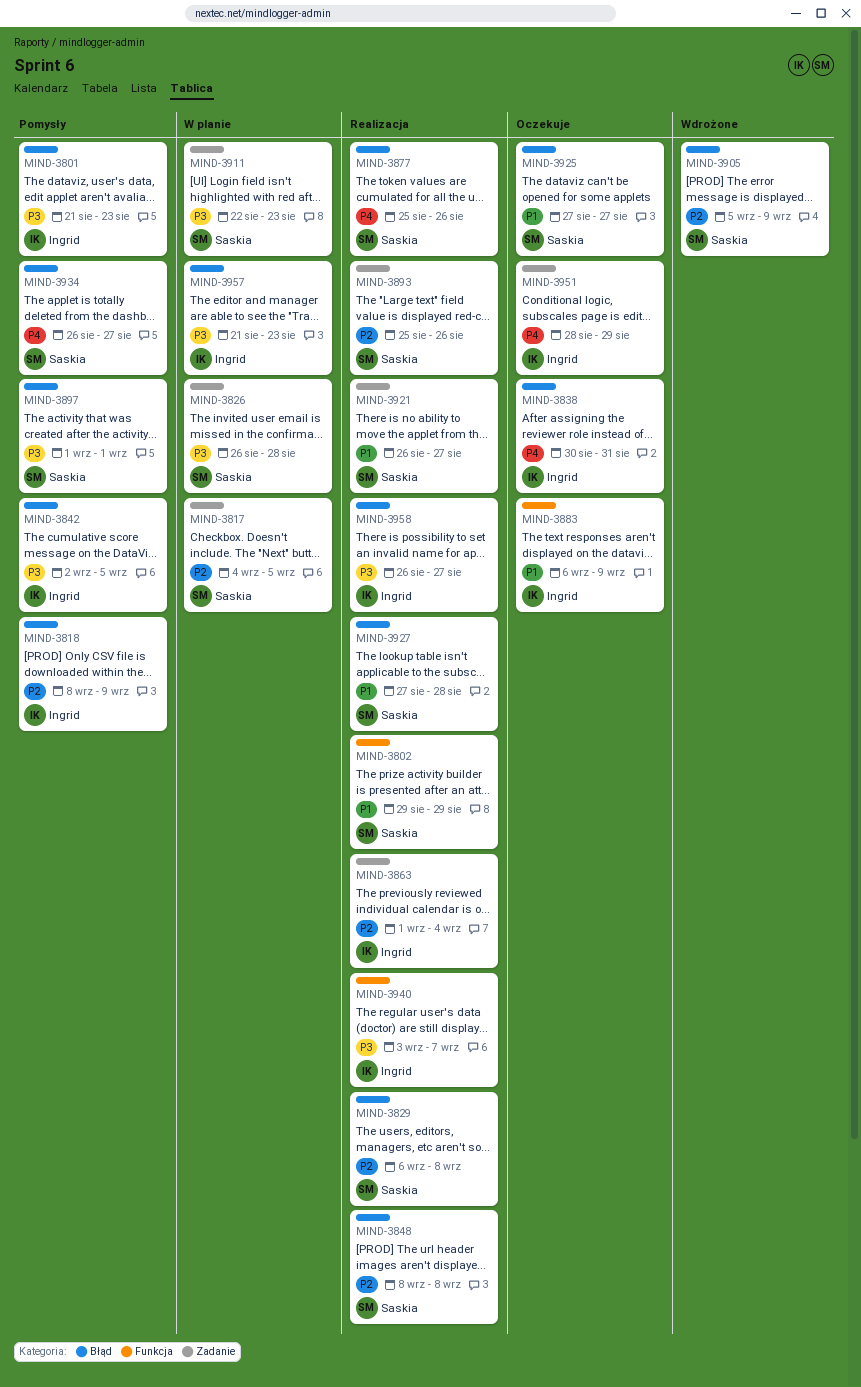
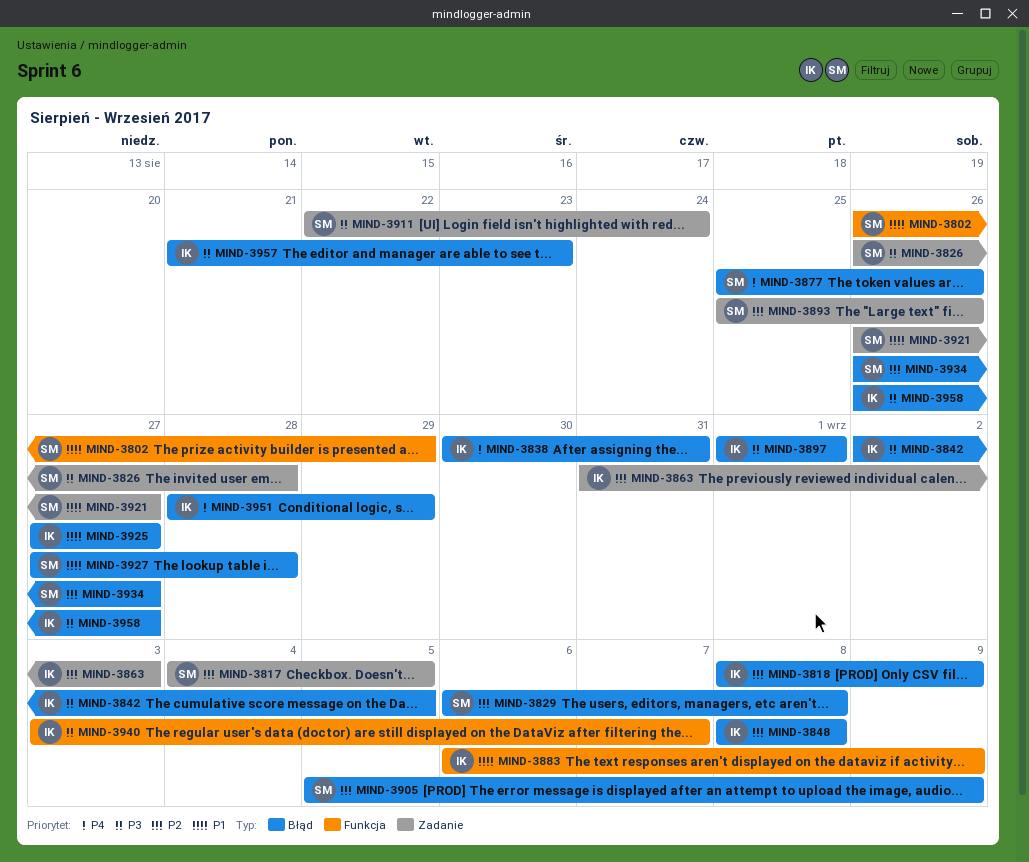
MIND-3801: present -> none
MIND-3802, start: Aug 29 -> Aug 26
MIND-3848, owner: Saskia -> Ingrid
MIND-3863, start: Sep 1 -> Aug 31
MIND-3863, due: Sep 4 -> Sep 3
MIND-3897, owner: Saskia -> Ingrid
MIND-3911, due: Aug 23 -> Aug 24
MIND-3925, owner: Saskia -> Ingrid
MIND-3934, priority: P4 -> P2
MIND-3951, label: Zadanie -> Błąd

